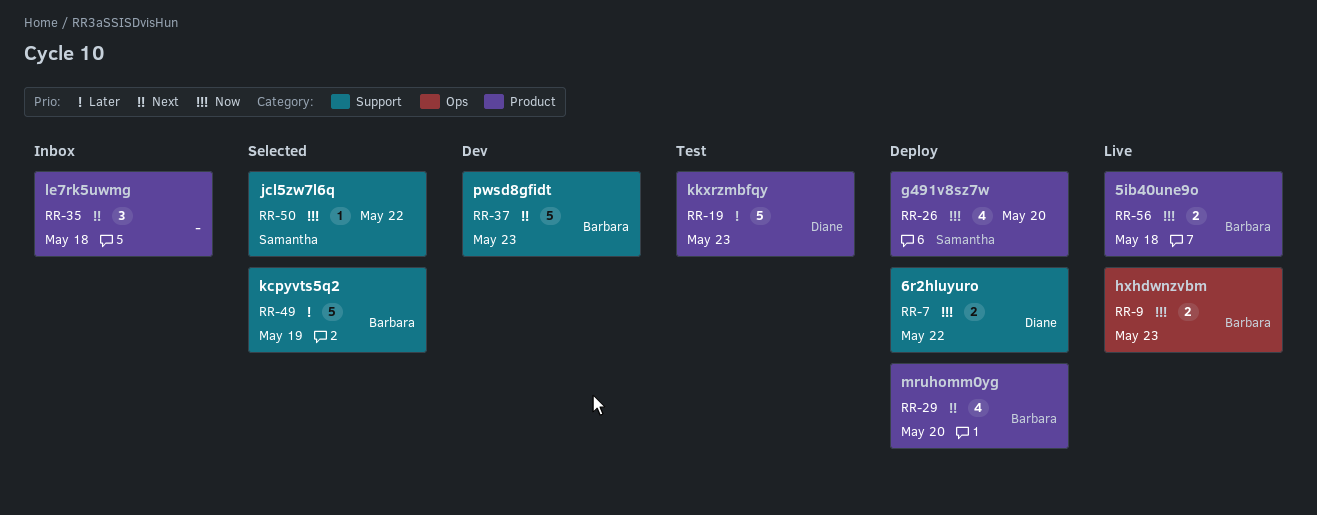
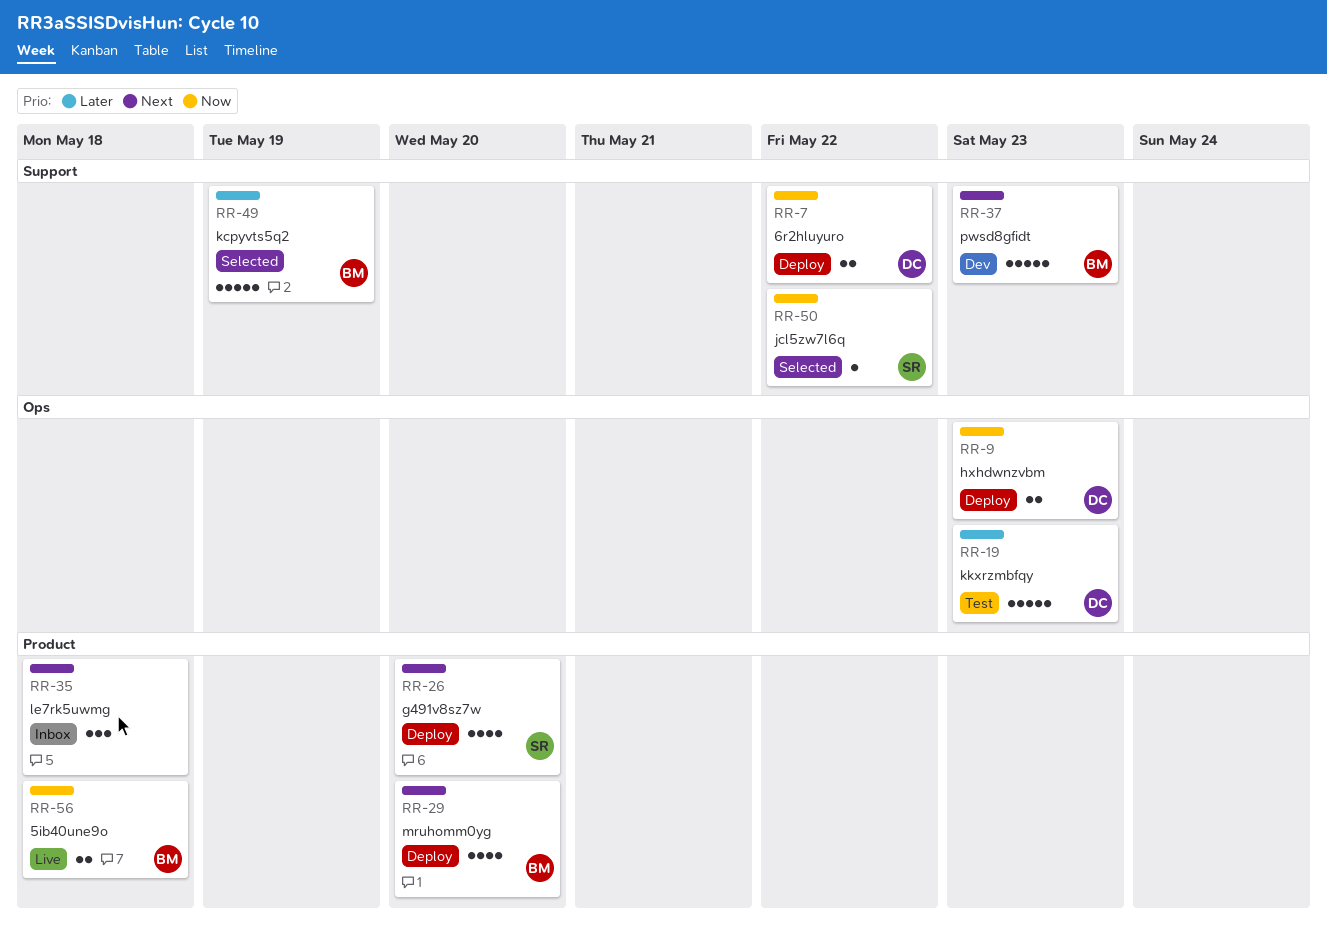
RR-9, status: Live -> Deploy
RR-9, owner: Barbara -> Diane
RR-19, label: Product -> Ops
RR-26, priority: Now -> Next

